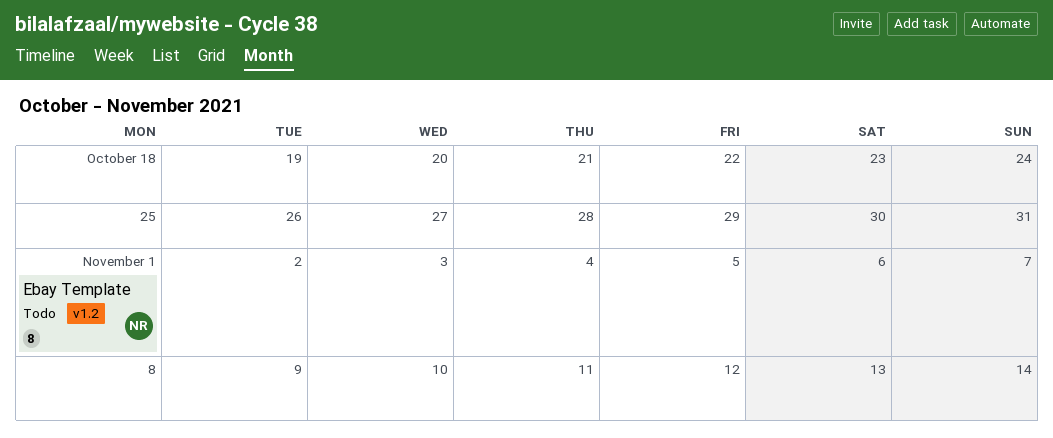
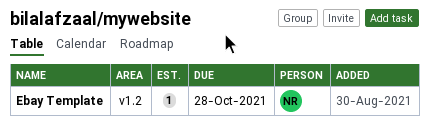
Ebay Template, estimate: 8 -> 1
Ebay Template, due: Nov 1 -> Oct 28

